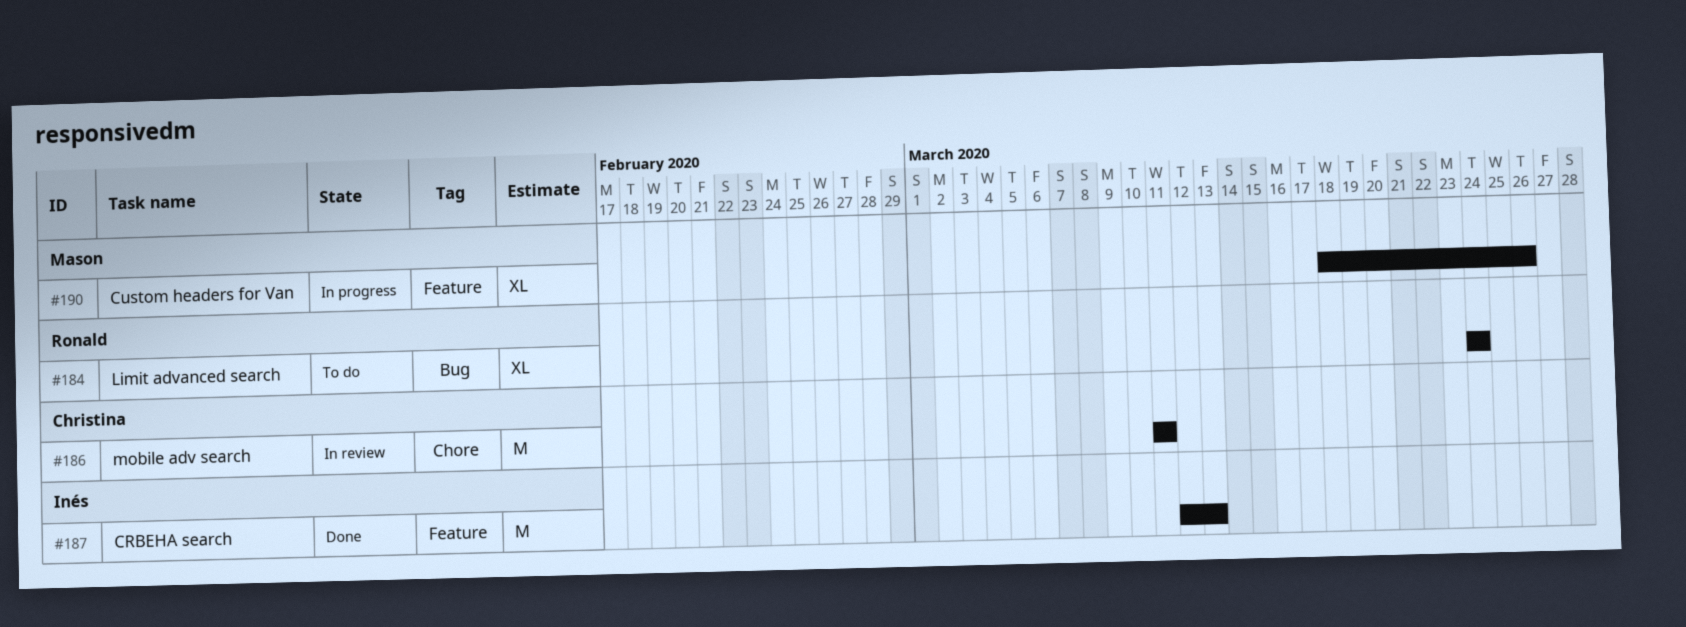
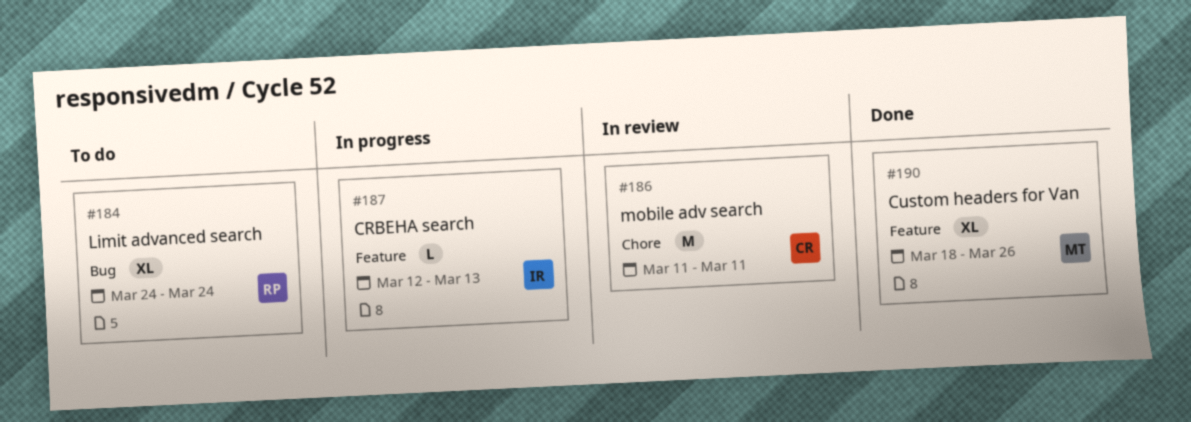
#187, status: Done -> In progress
#187, estimate: M -> L
#190, status: In progress -> Done

